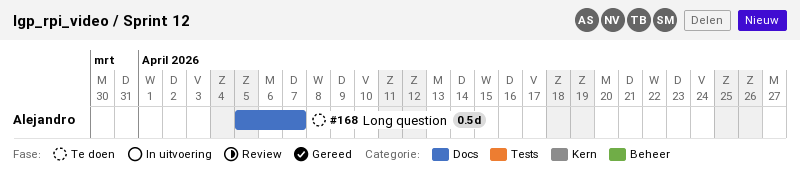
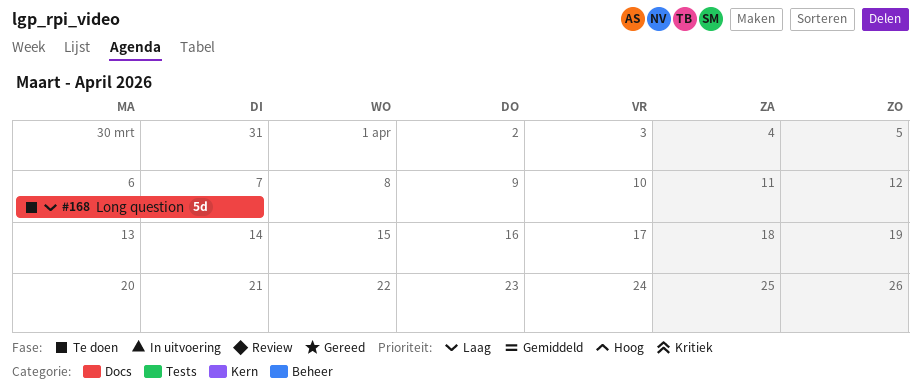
#168, estimate: 0.5d -> 5d
#168, start: Apr 5 -> Apr 6

